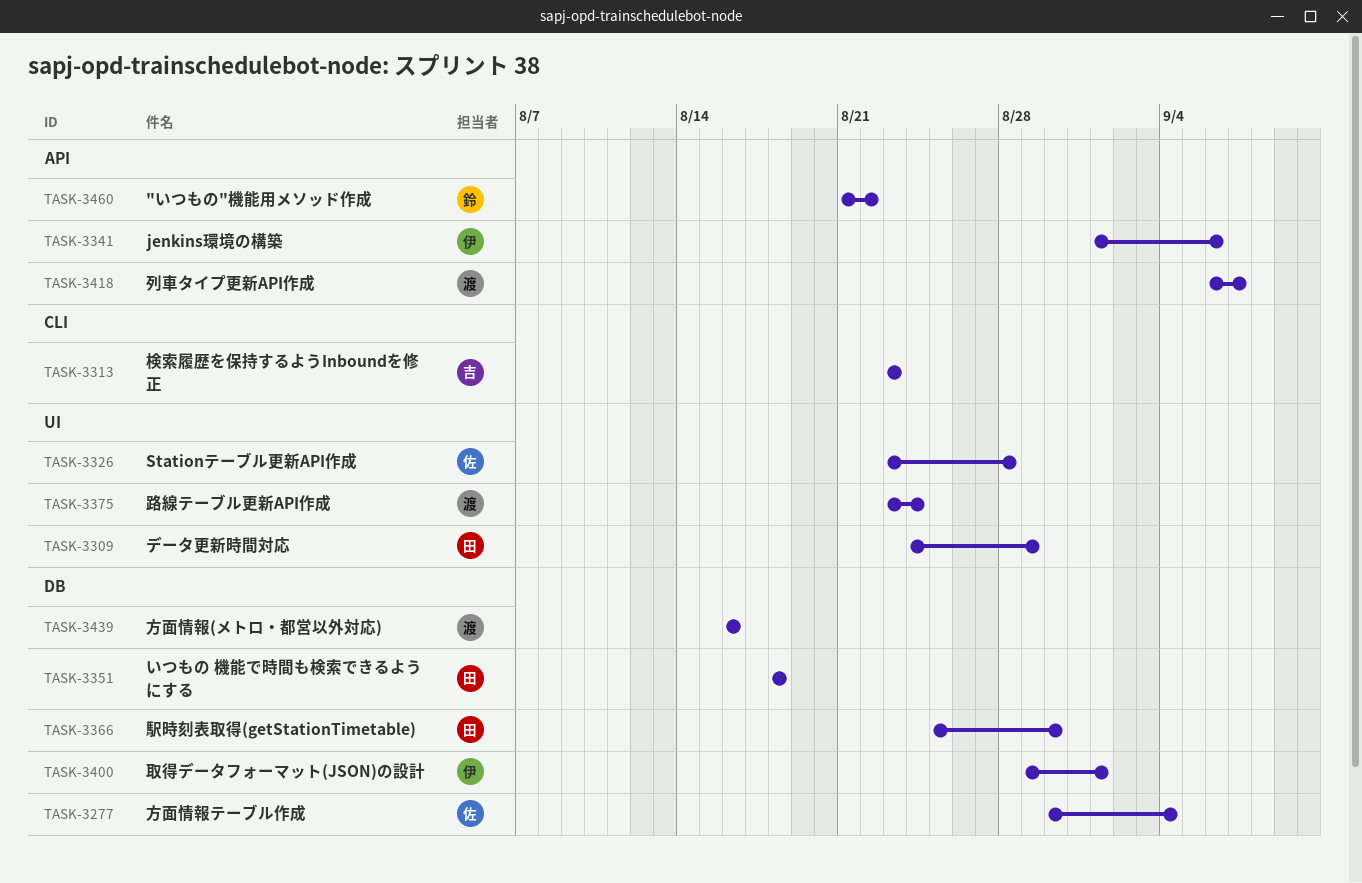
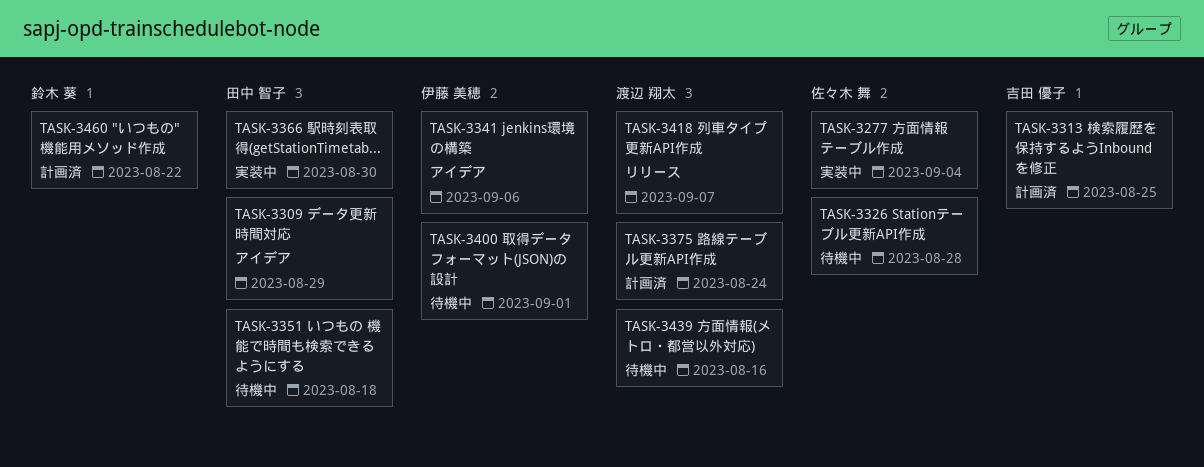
TASK-3313, due: Aug 23 -> Aug 25

